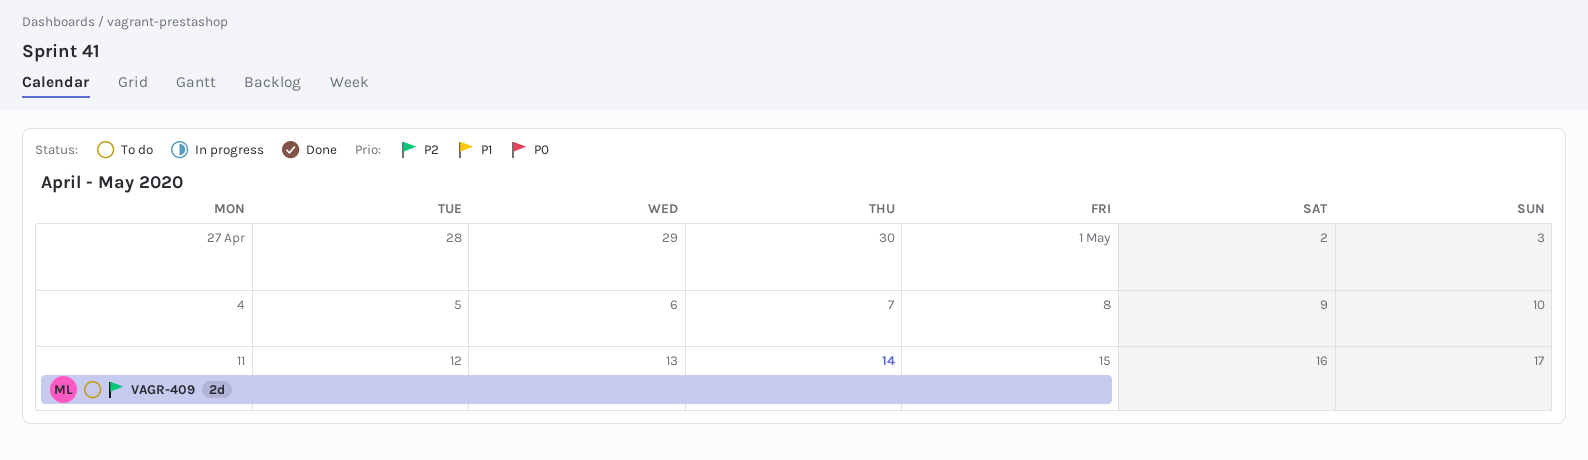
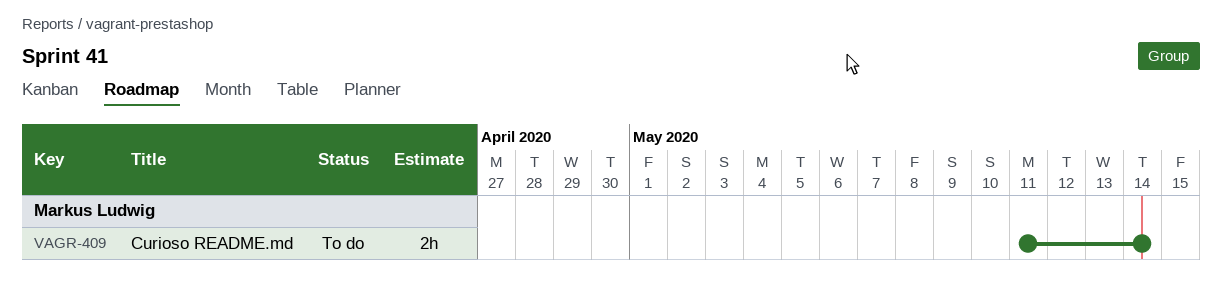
VAGR-409, estimate: 2d -> 2h
VAGR-409, due: May 15 -> May 14

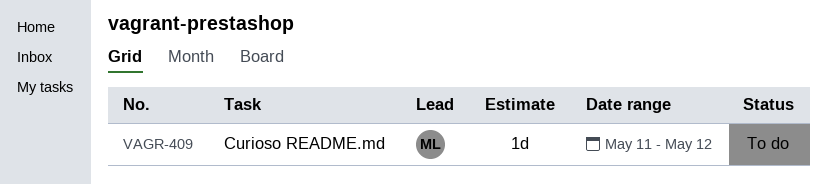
VAGR-409, estimate: 2h -> 1d
VAGR-409, due: May 14 -> May 12

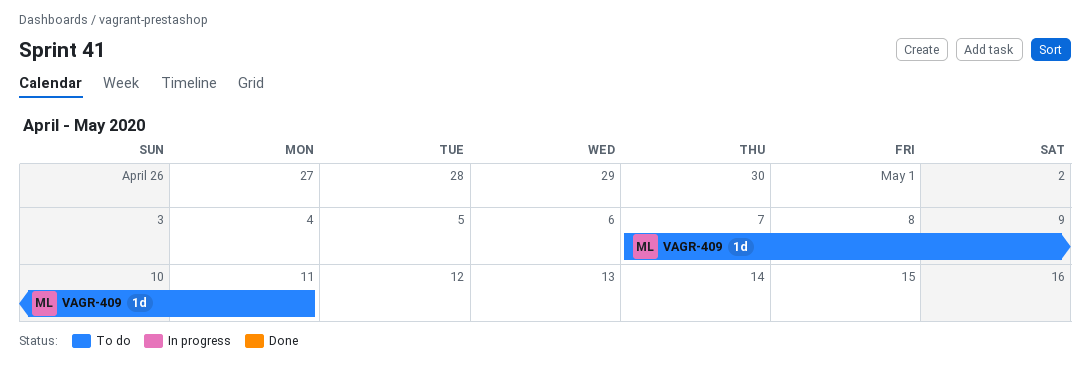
VAGR-409, start: May 11 -> May 7
VAGR-409, due: May 12 -> May 11

